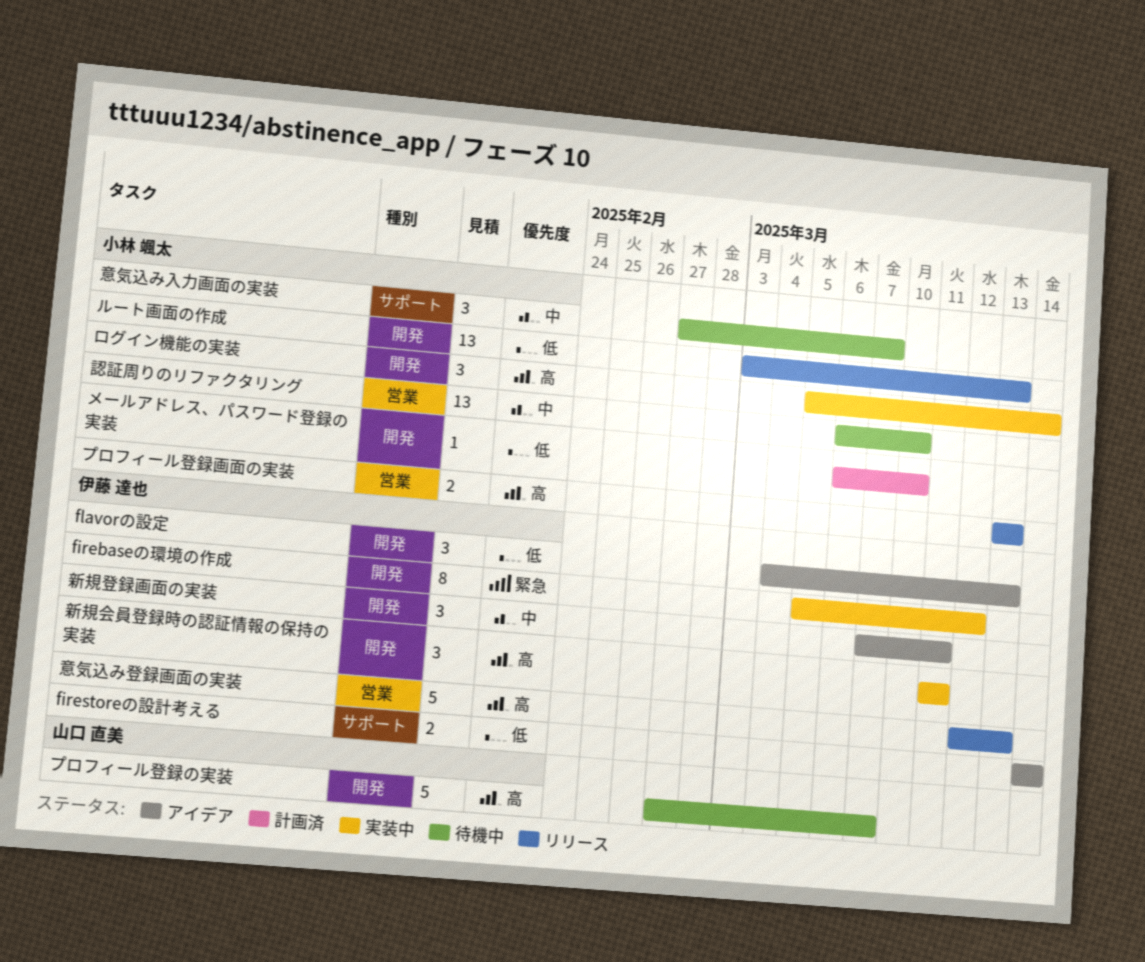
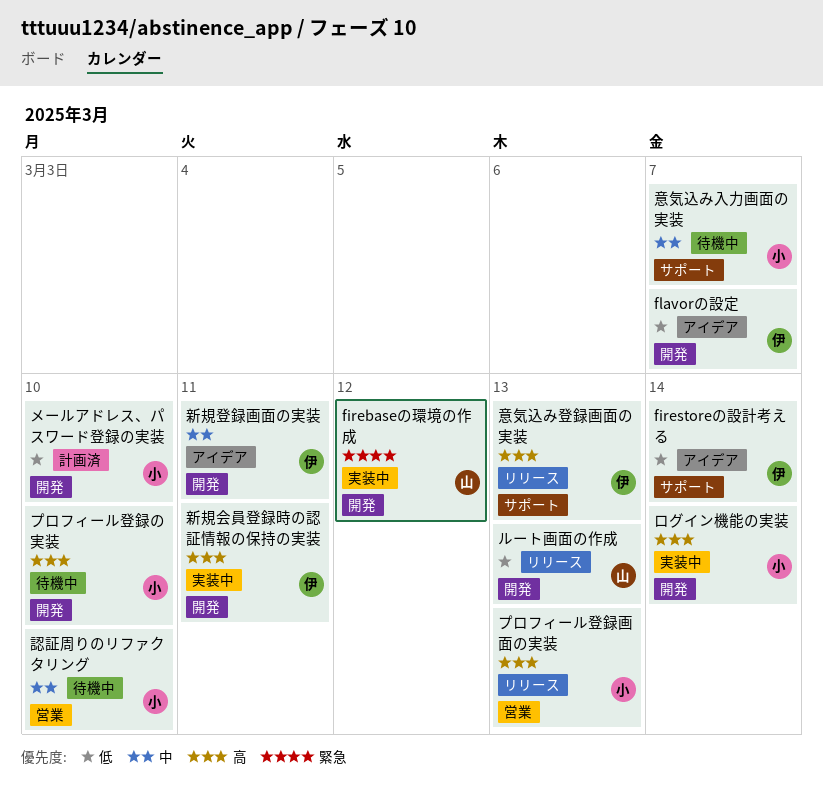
firebaseの環境の作成, owner: 伊藤 達也 -> 山口 直美
flavorの設定, due: Mar 13 -> Mar 7
プロフィール登録の実装, owner: 山口 直美 -> 小林 颯太
プロフィール登録の実装, due: Mar 7 -> Mar 10
ルート画面の作成, owner: 小林 颯太 -> 山口 直美
意気込み登録画面の実装, label: 営業 -> サポート

